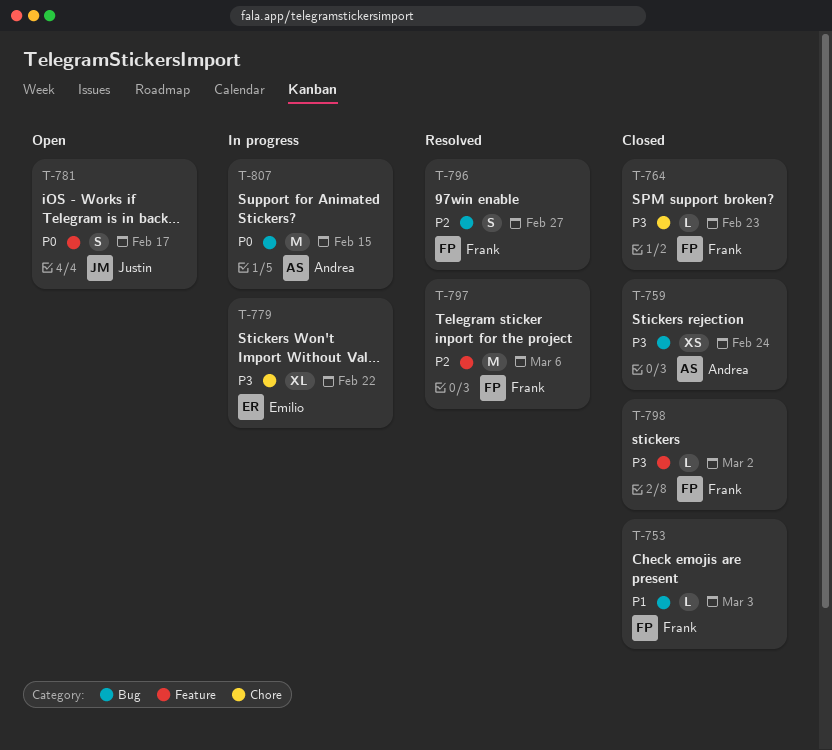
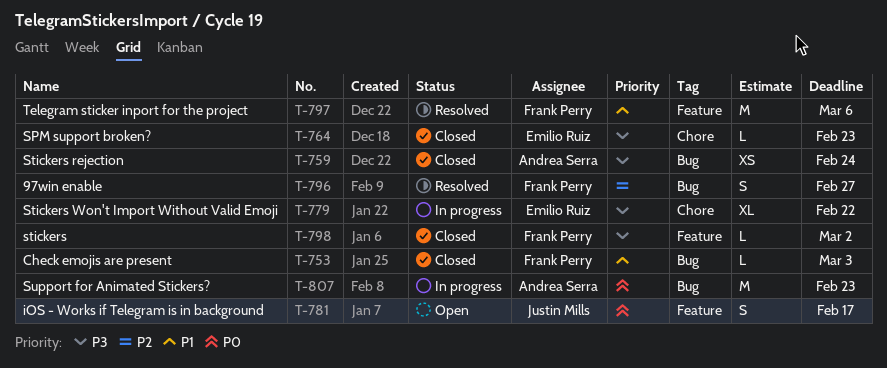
T-764, owner: Frank Perry -> Emilio Ruiz
T-797, priority: P2 -> P1
T-807, due: Feb 15 -> Feb 23

